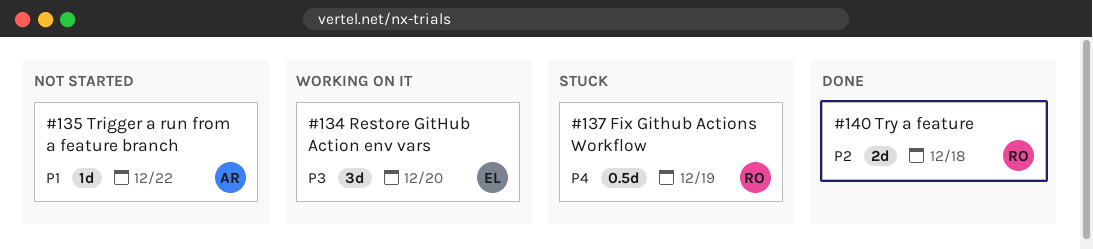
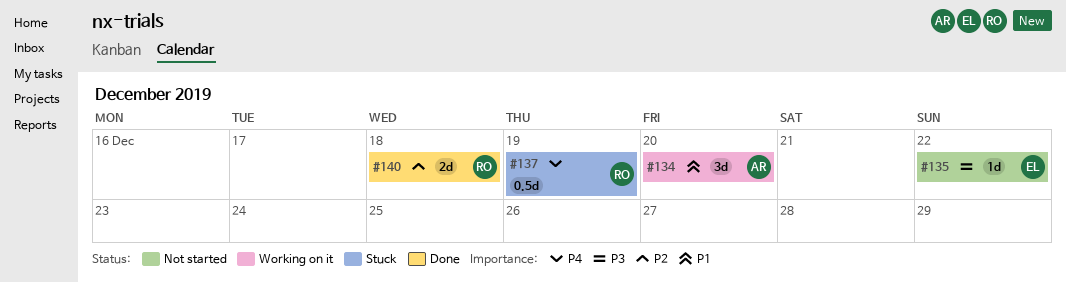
#134, owner: EL -> AR
#134, priority: P3 -> P1
#135, owner: AR -> EL
#135, priority: P1 -> P3

